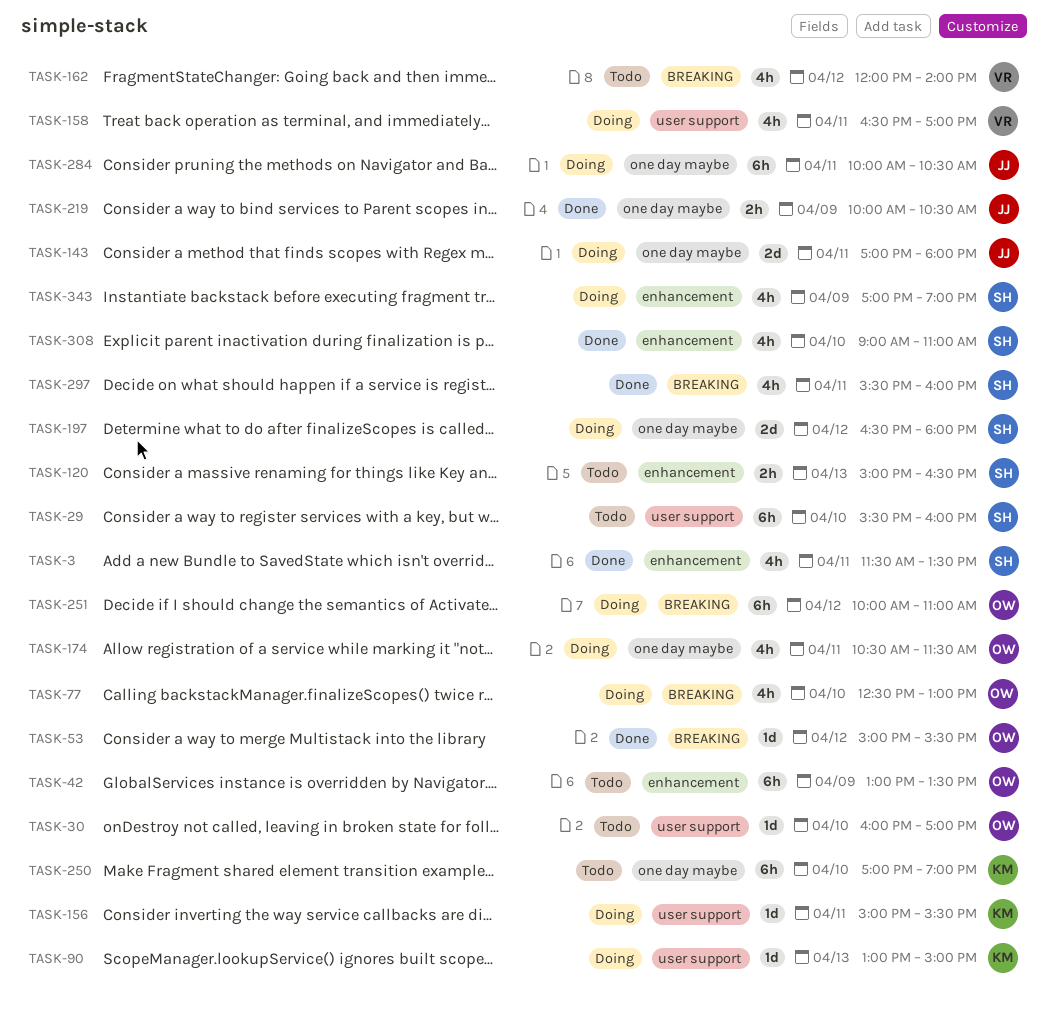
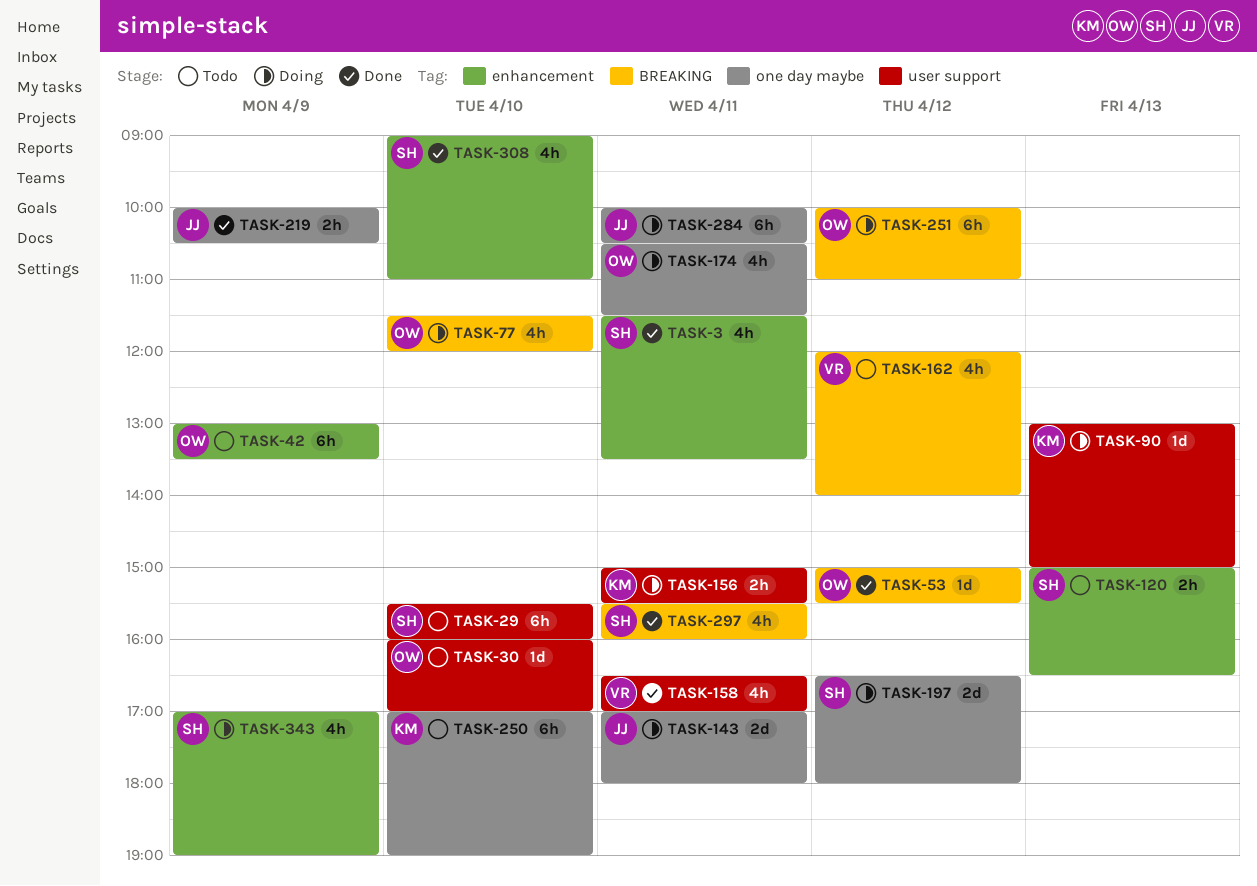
TASK-77, begins: 12:30 -> 11:30
TASK-77, ends: 13:00 -> 12:00
TASK-156, estimate: 1d -> 2h
TASK-158, status: Doing -> Done

